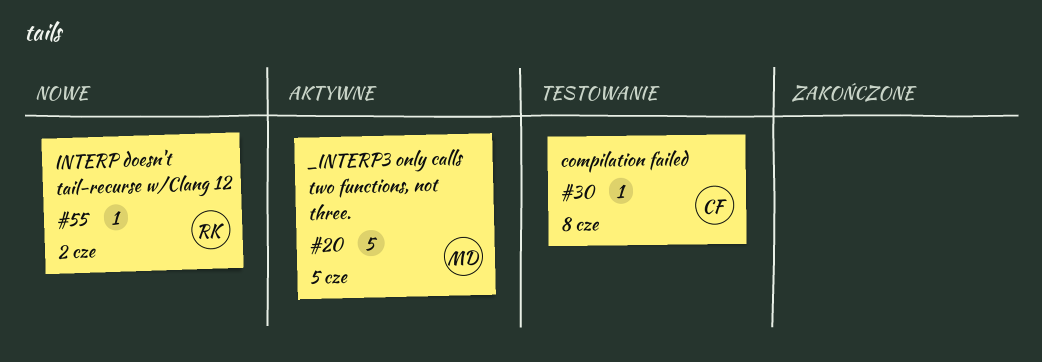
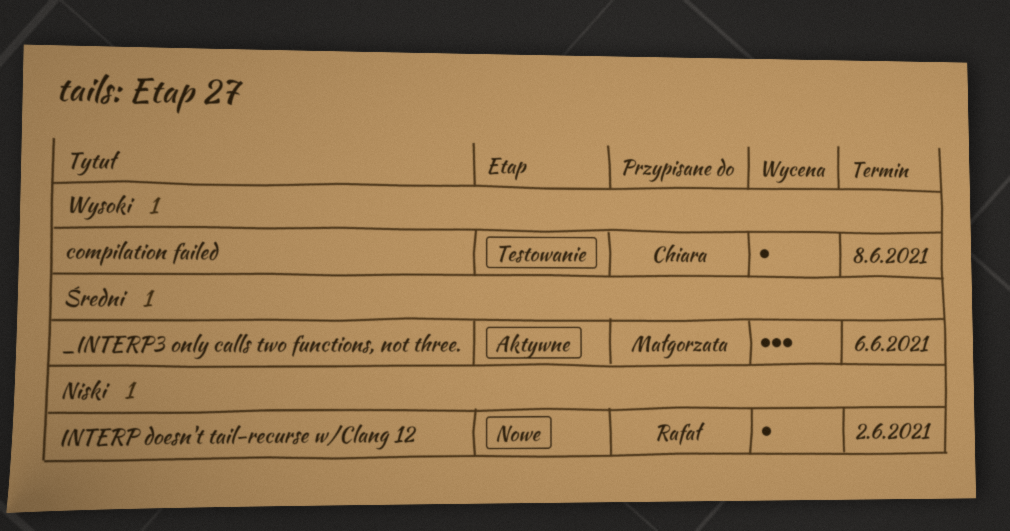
_INTERP3 only calls two functions, not three., estimate: 5 -> 3
_INTERP3 only calls two functions, not three., due: Jun 5 -> Jun 6

